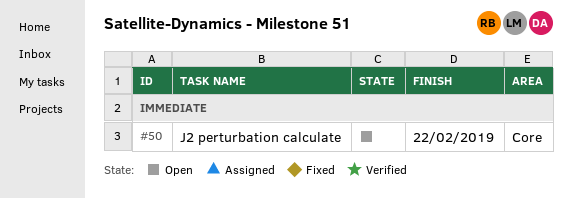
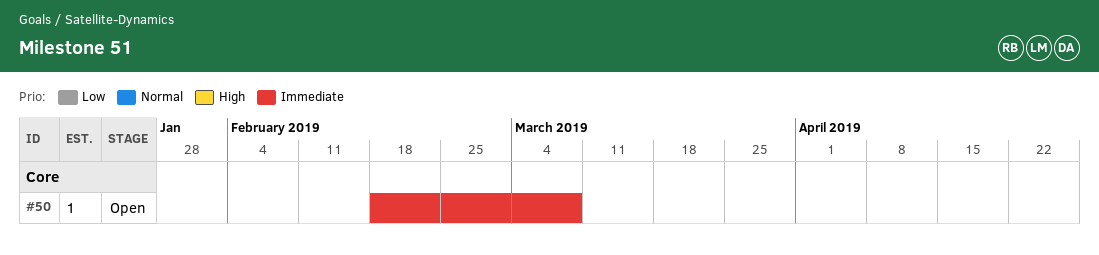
#50, due: Feb 22 -> Mar 8

